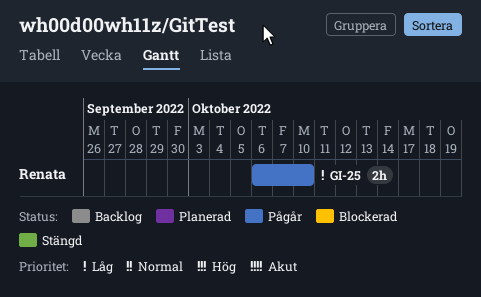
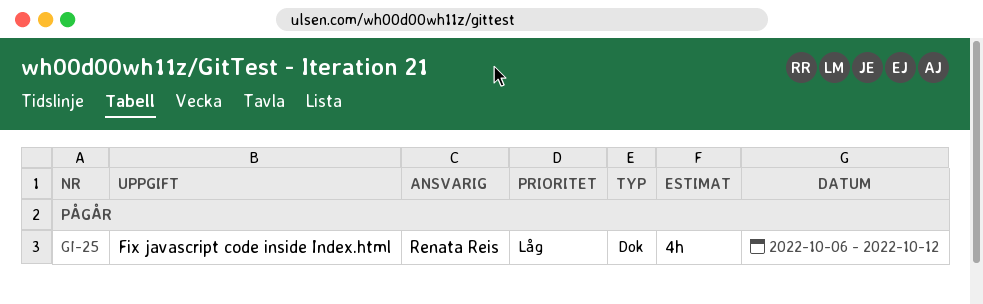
GI-25, estimate: 2h -> 4h
GI-25, due: Oct 10 -> Oct 12

